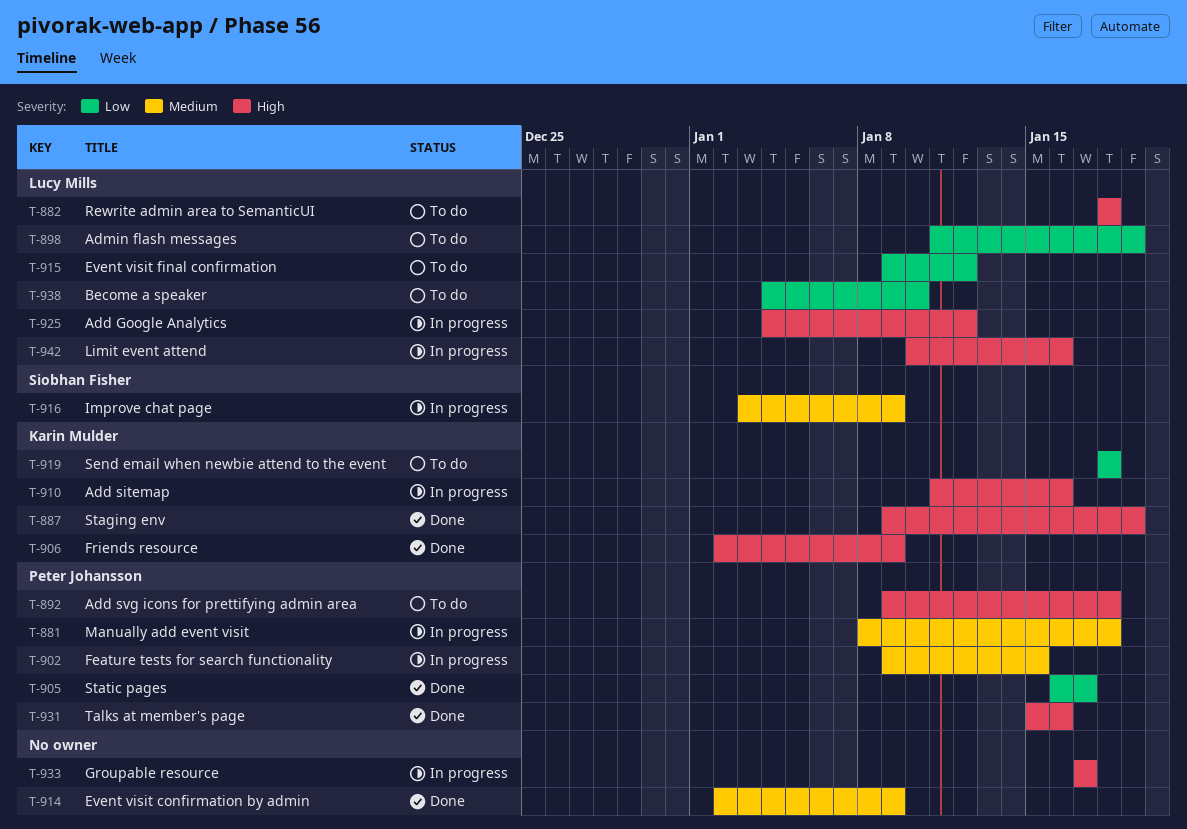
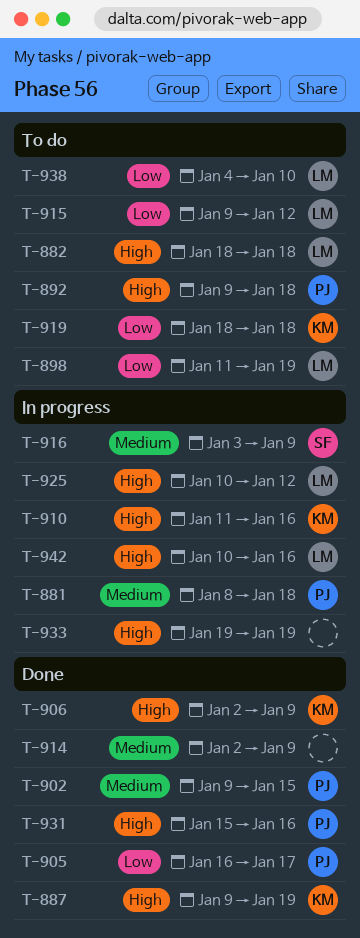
T-902, status: In progress -> Done
T-925, start: Jan 4 -> Jan 10
T-933, start: Jan 17 -> Jan 19
T-933, due: Jan 17 -> Jan 19

